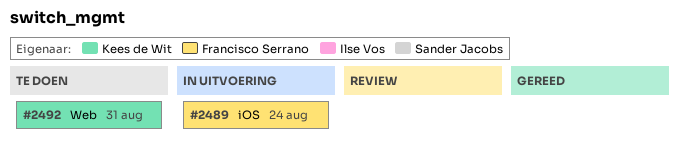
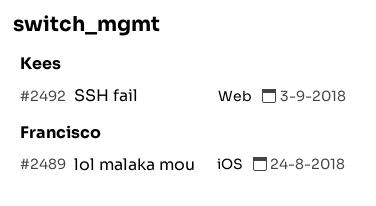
#2492, due: Aug 31 -> Sep 3

